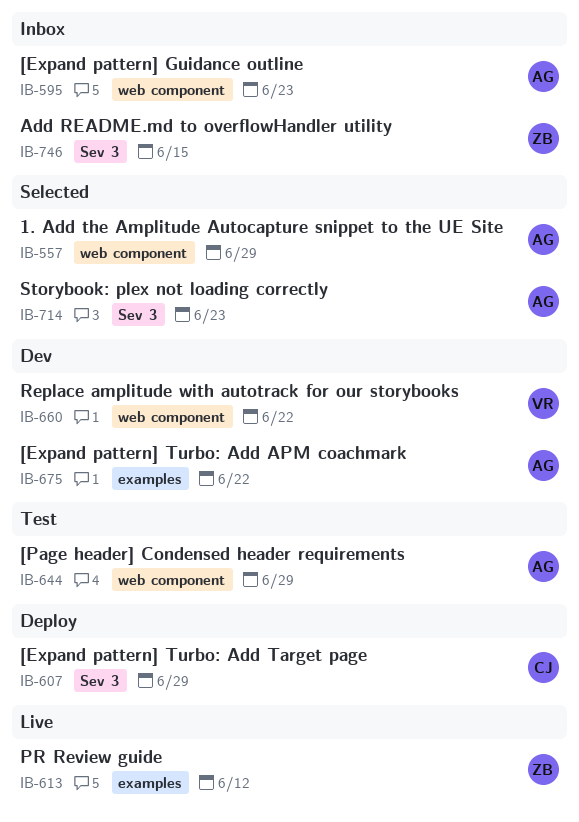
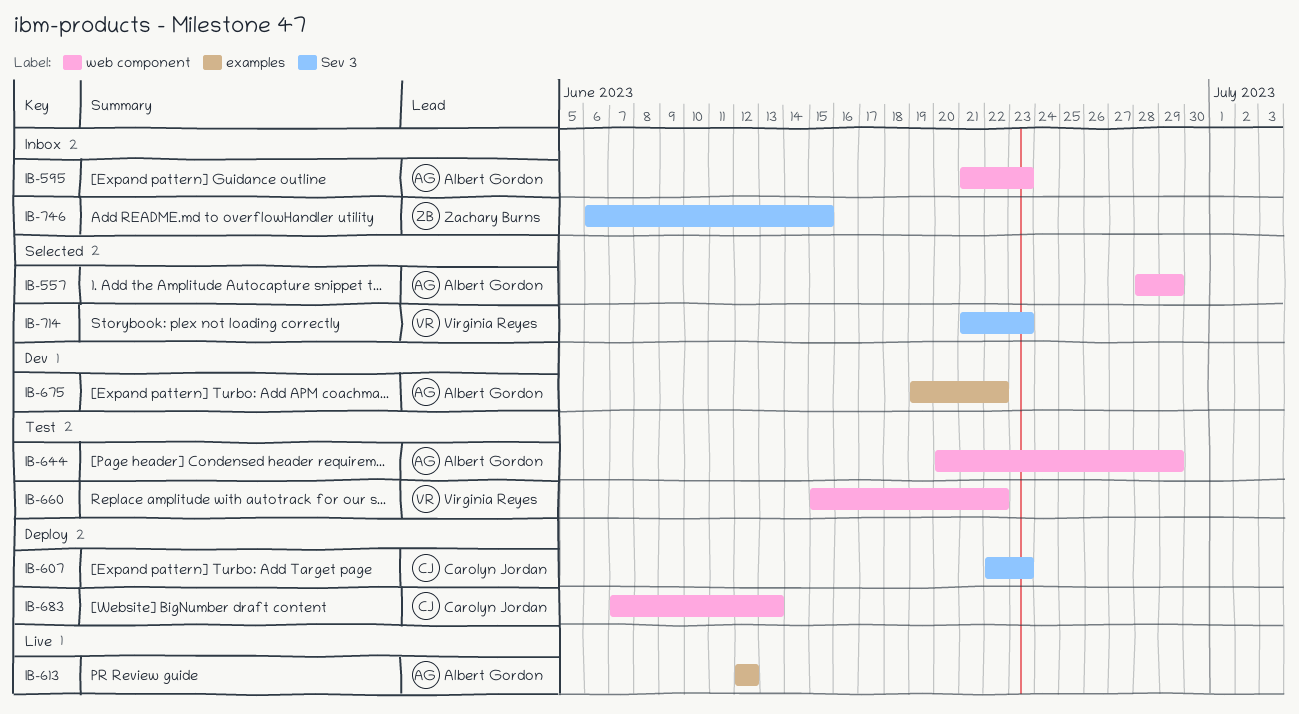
IB-607, due: Jun 29 -> Jun 23
IB-613, owner: Zachary Burns -> Albert Gordon
IB-660, status: Dev -> Test
IB-683: none -> present
IB-714, owner: Albert Gordon -> Virginia Reyes

